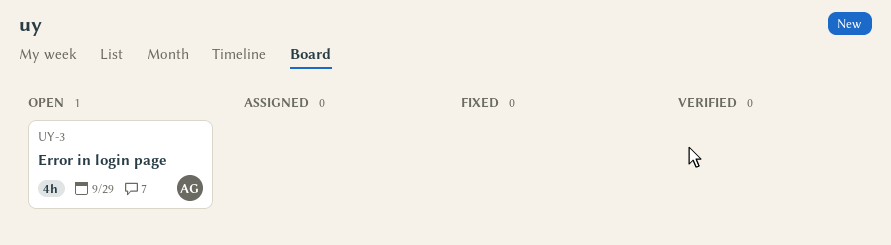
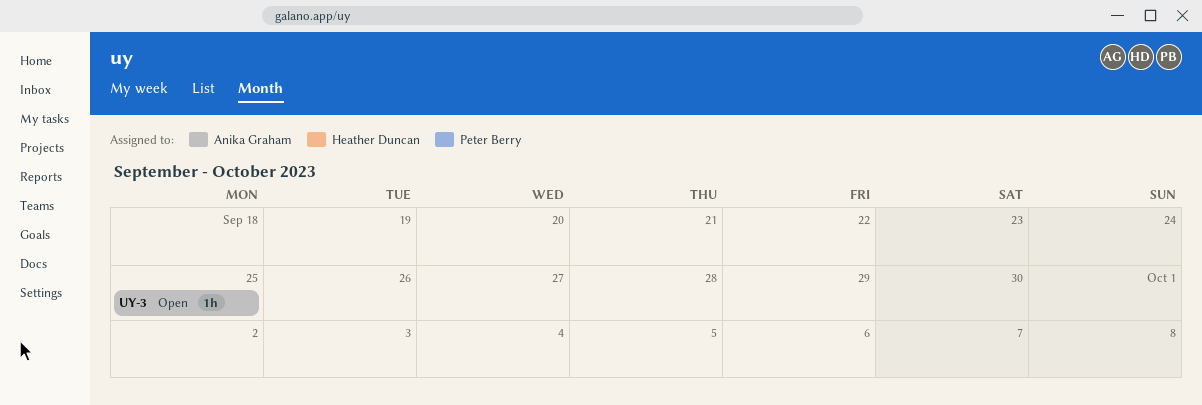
UY-3, estimate: 4h -> 1h
UY-3, due: Sep 29 -> Sep 25

